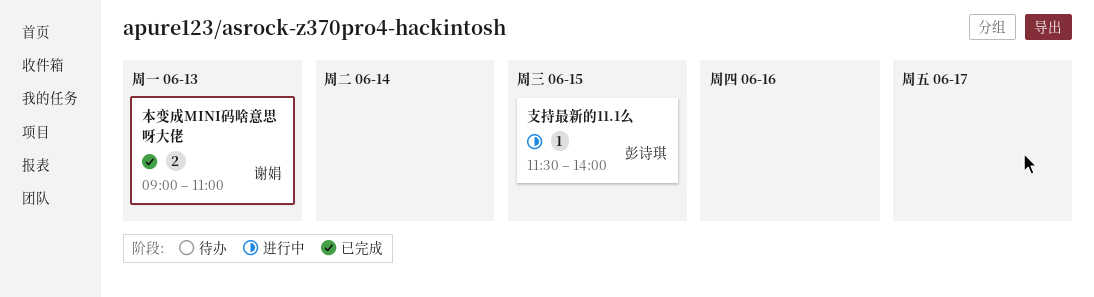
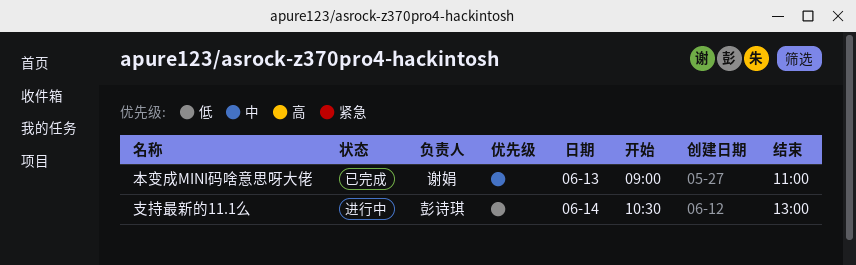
支持最新的11.1么, day: Jun 15 -> Jun 14
支持最新的11.1么, begins: 11:30 -> 10:30
支持最新的11.1么, ends: 14:00 -> 13:00

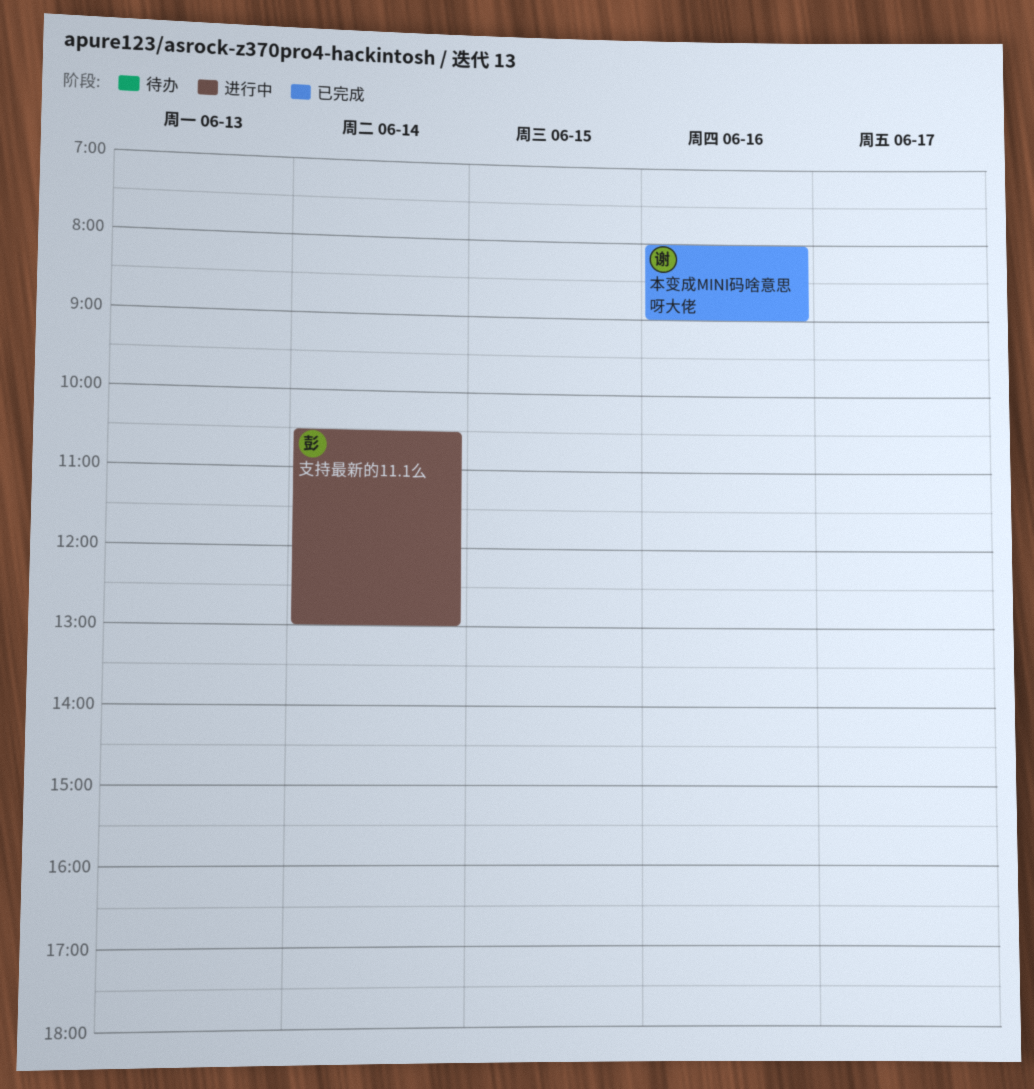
本变成MINI码啥意思呀大佬, day: Jun 13 -> Jun 16
本变成MINI码啥意思呀大佬, begins: 09:00 -> 08:00
本变成MINI码啥意思呀大佬, ends: 11:00 -> 09:00

